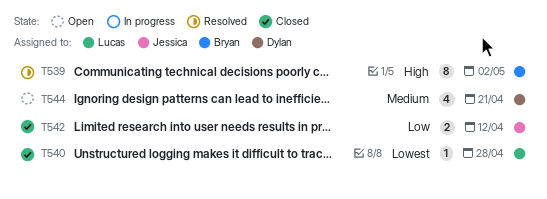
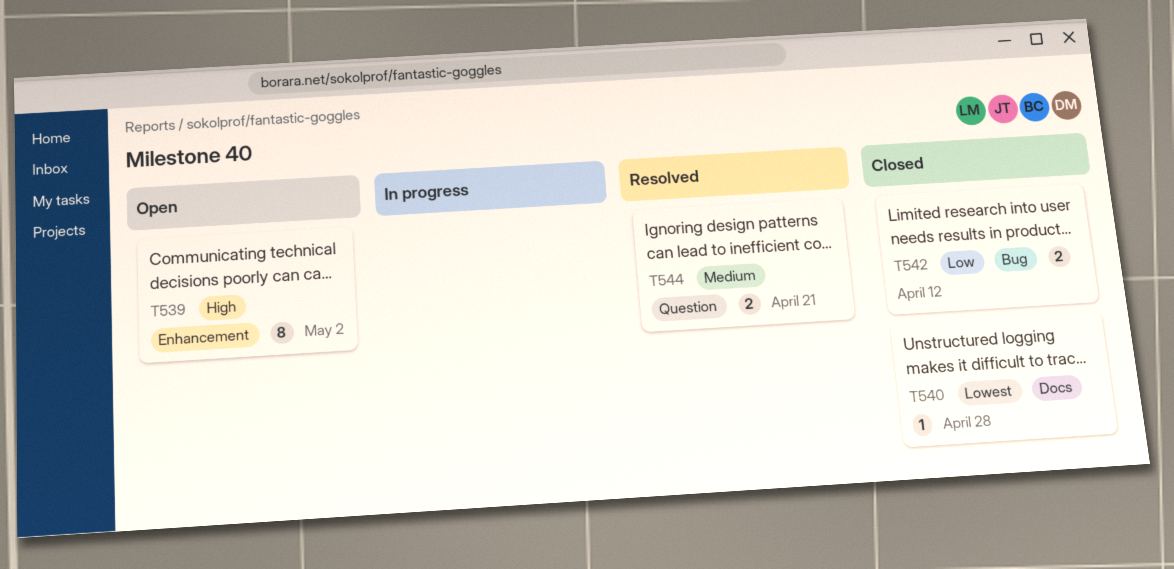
T539, status: Resolved -> Open
T544, status: Open -> Resolved
T544, estimate: 4 -> 2

